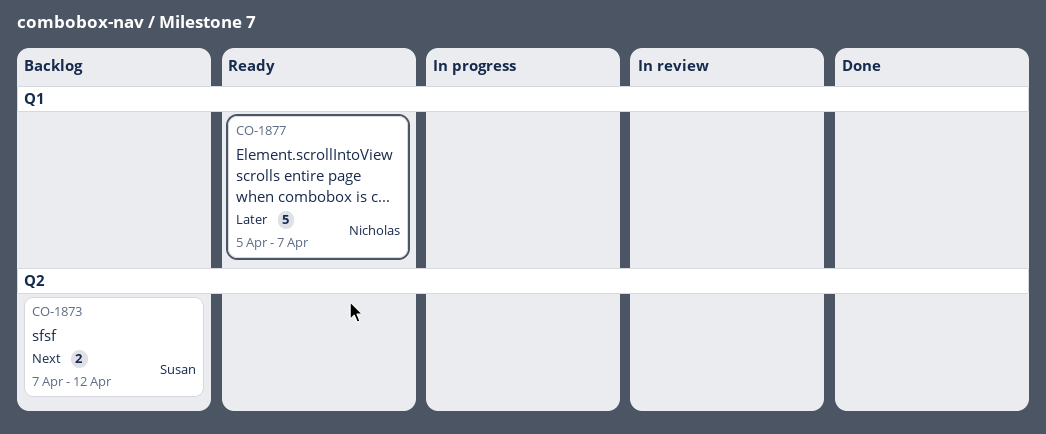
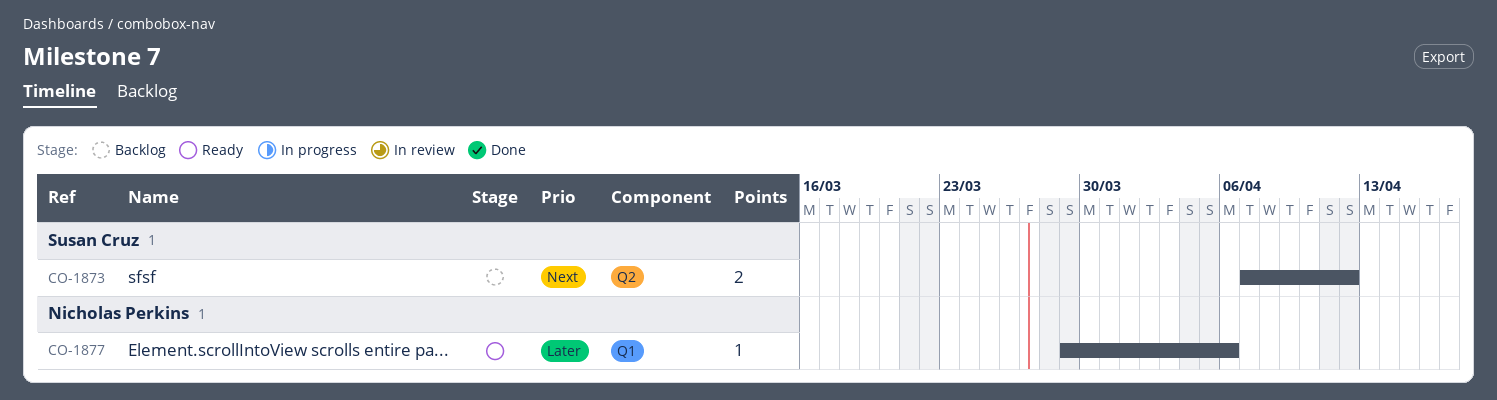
CO-1877, estimate: 5 -> 1
CO-1877, start: Apr 5 -> Mar 29
CO-1877, due: Apr 7 -> Apr 6

